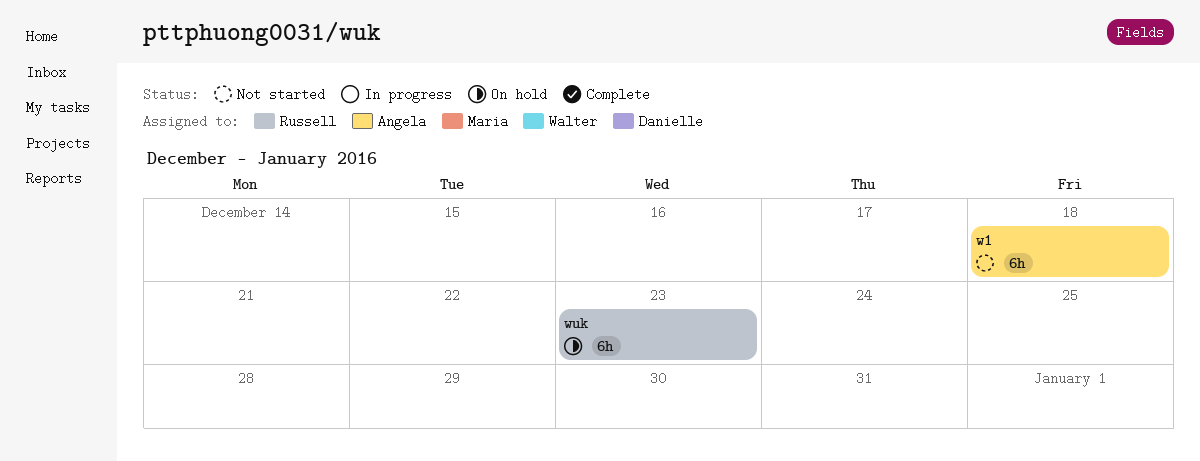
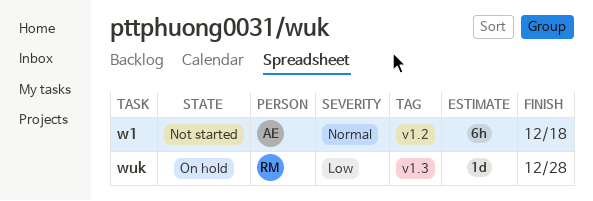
wuk, estimate: 6h -> 1d
wuk, due: Dec 23 -> Dec 28

